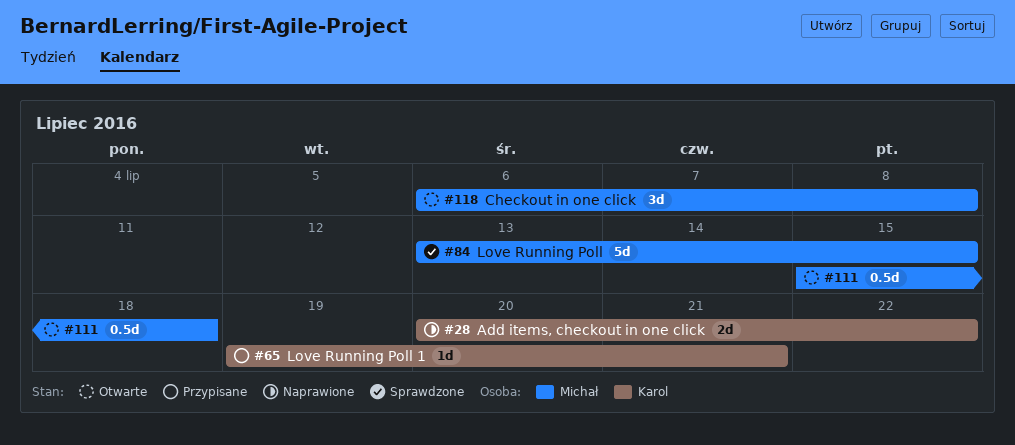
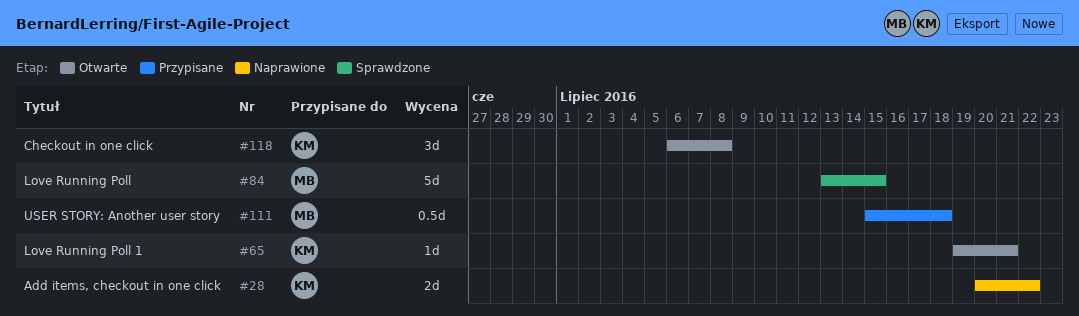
#65, status: Przypisane -> Otwarte
#111, status: Otwarte -> Przypisane
#118, owner: Michał -> Karol

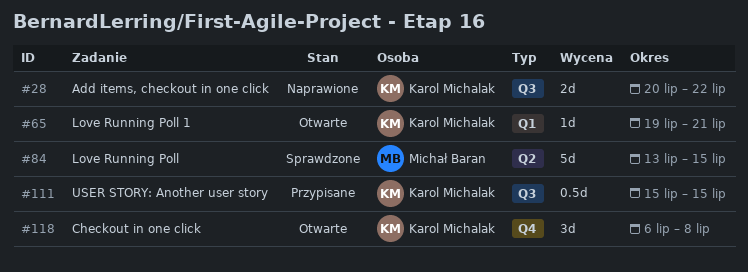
#111, owner: Michał Baran -> Karol Michalak
#111, due: Jul 18 -> Jul 15

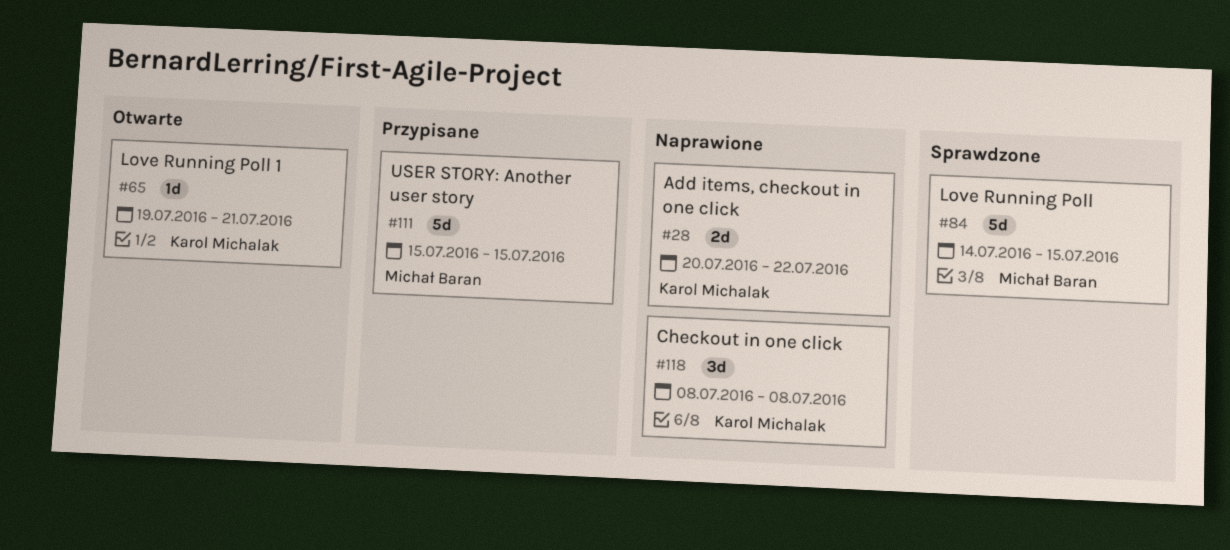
#84, start: Jul 13 -> Jul 14
#111, owner: Karol Michalak -> Michał Baran
#111, estimate: 0.5d -> 5d
#118, status: Otwarte -> Naprawione
#118, start: Jul 6 -> Jul 8

